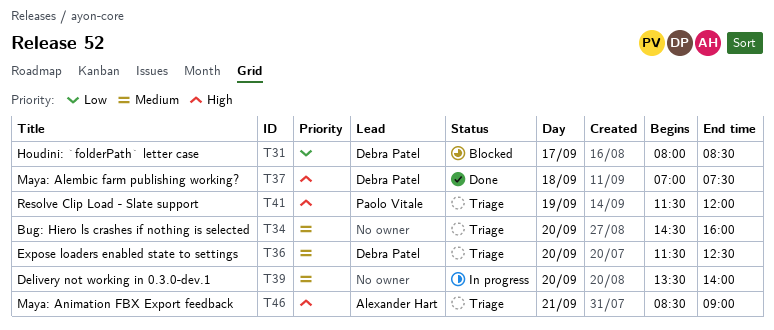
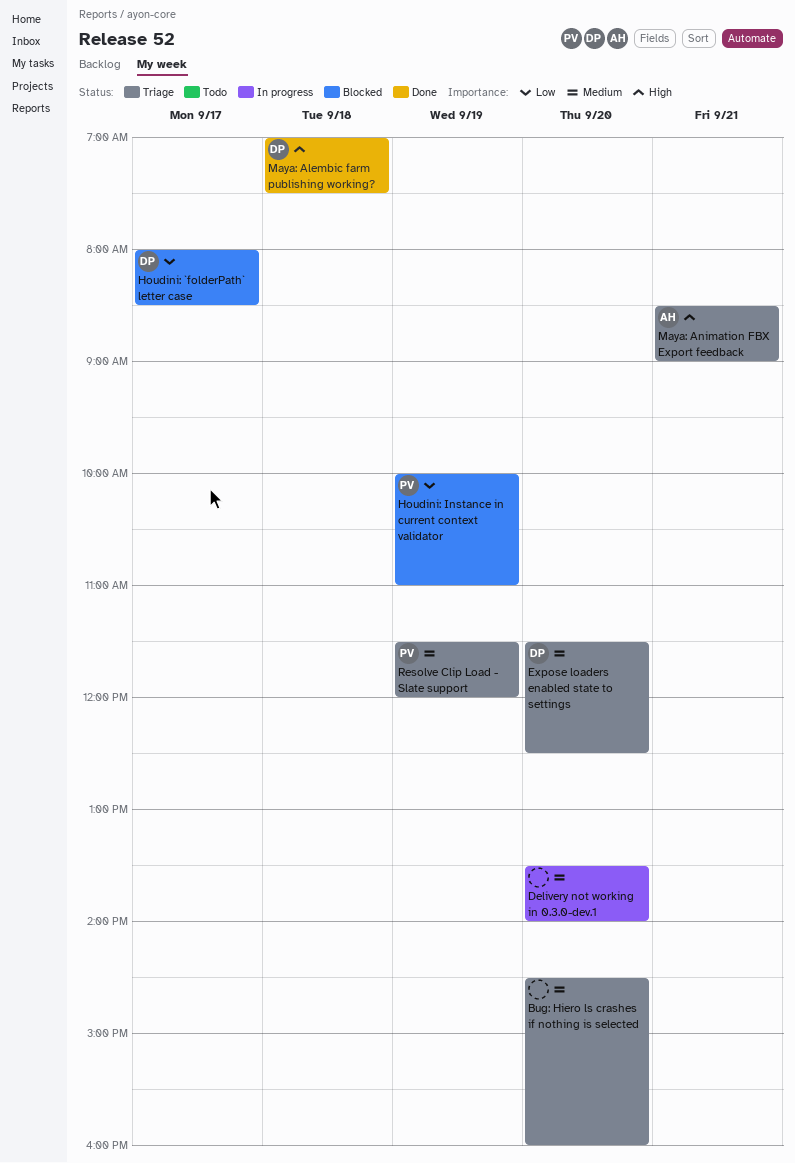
Houdini: Instance in current context validator: none -> present
Resolve Clip Load - Slate support, priority: High -> Medium

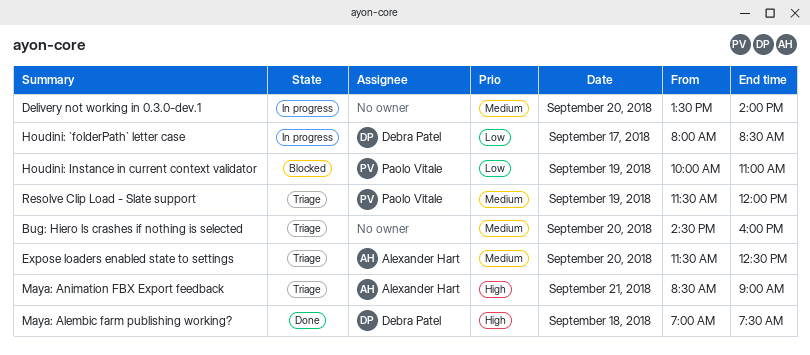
Expose loaders enabled state to settings, owner: Debra Patel -> Alexander Hart
Houdini: `folderPath` letter case, status: Blocked -> In progress

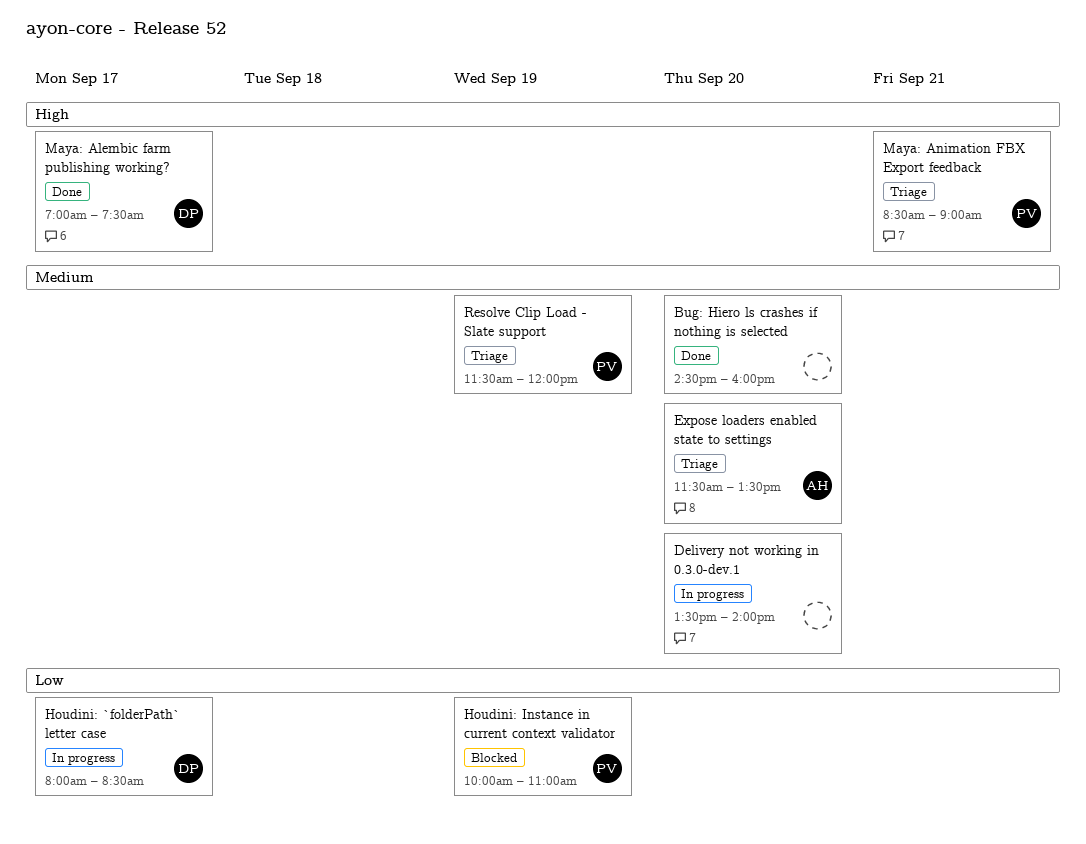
Bug: Hiero ls crashes if nothing is selected, status: Triage -> Done
Expose loaders enabled state to settings, ends: 12:30 -> 13:30
Maya: Alembic farm publishing working?, day: Sep 18 -> Sep 17
Maya: Animation FBX Export feedback, owner: Alexander Hart -> Paolo Vitale

